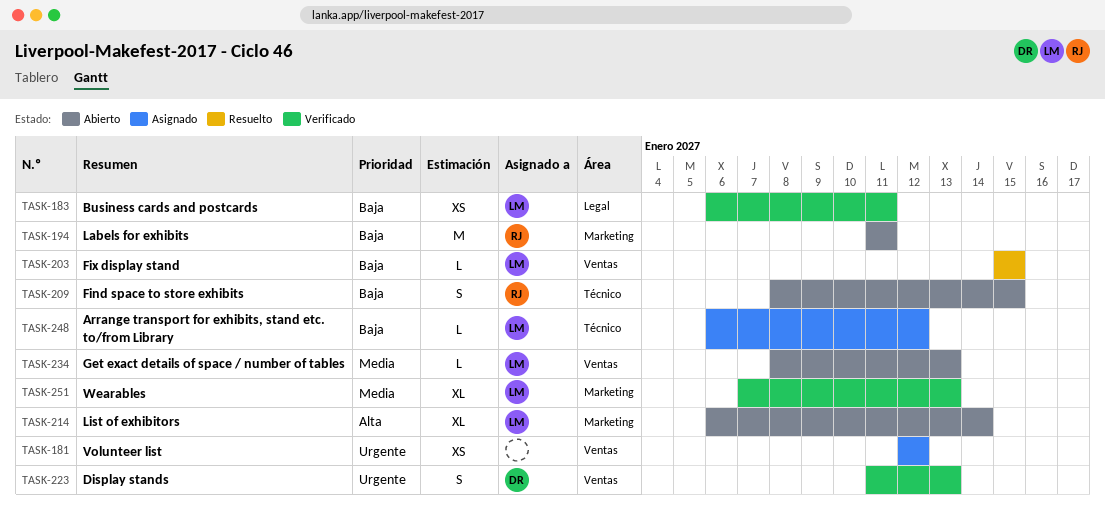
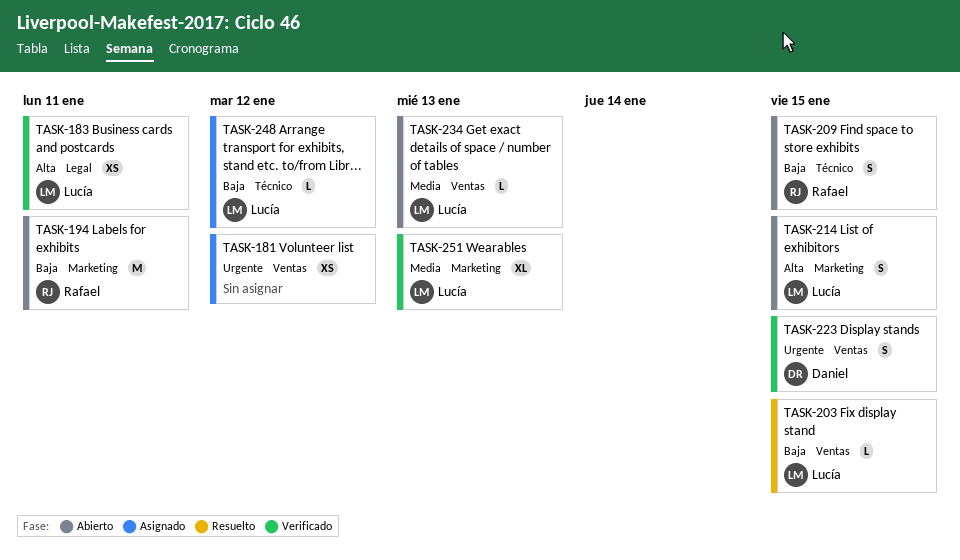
TASK-183, priority: Baja -> Alta
TASK-214, estimate: XL -> S
TASK-214, due: Jan 14 -> Jan 15
TASK-223, due: Jan 13 -> Jan 15

